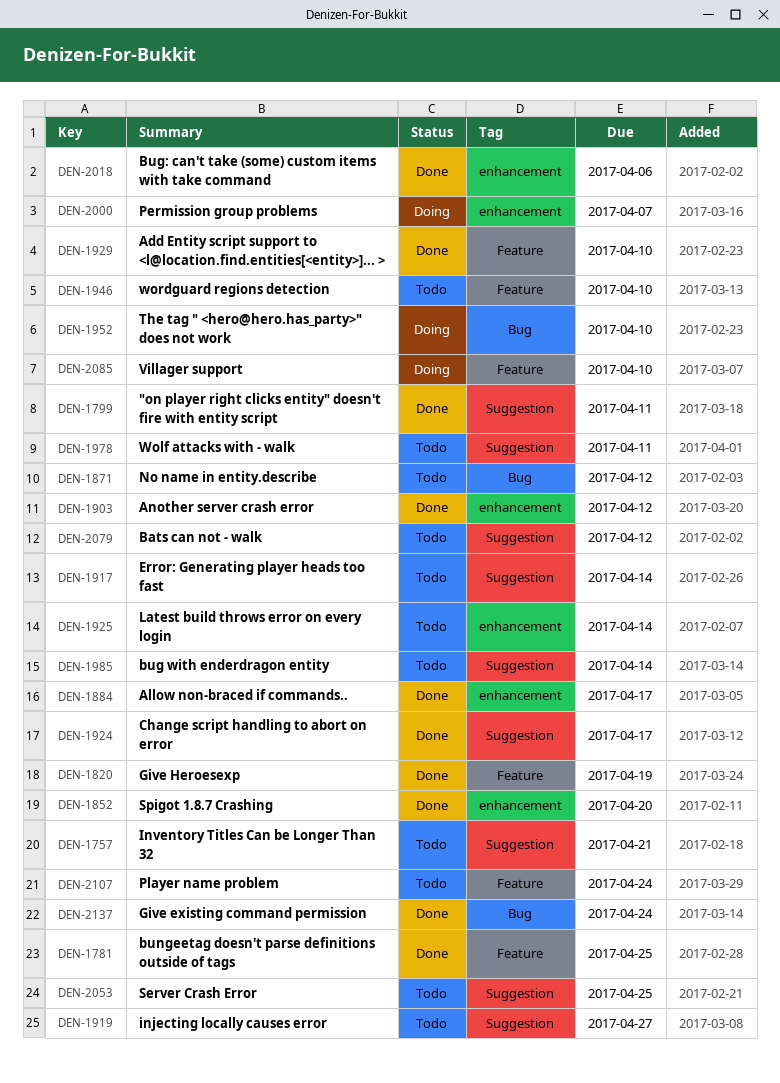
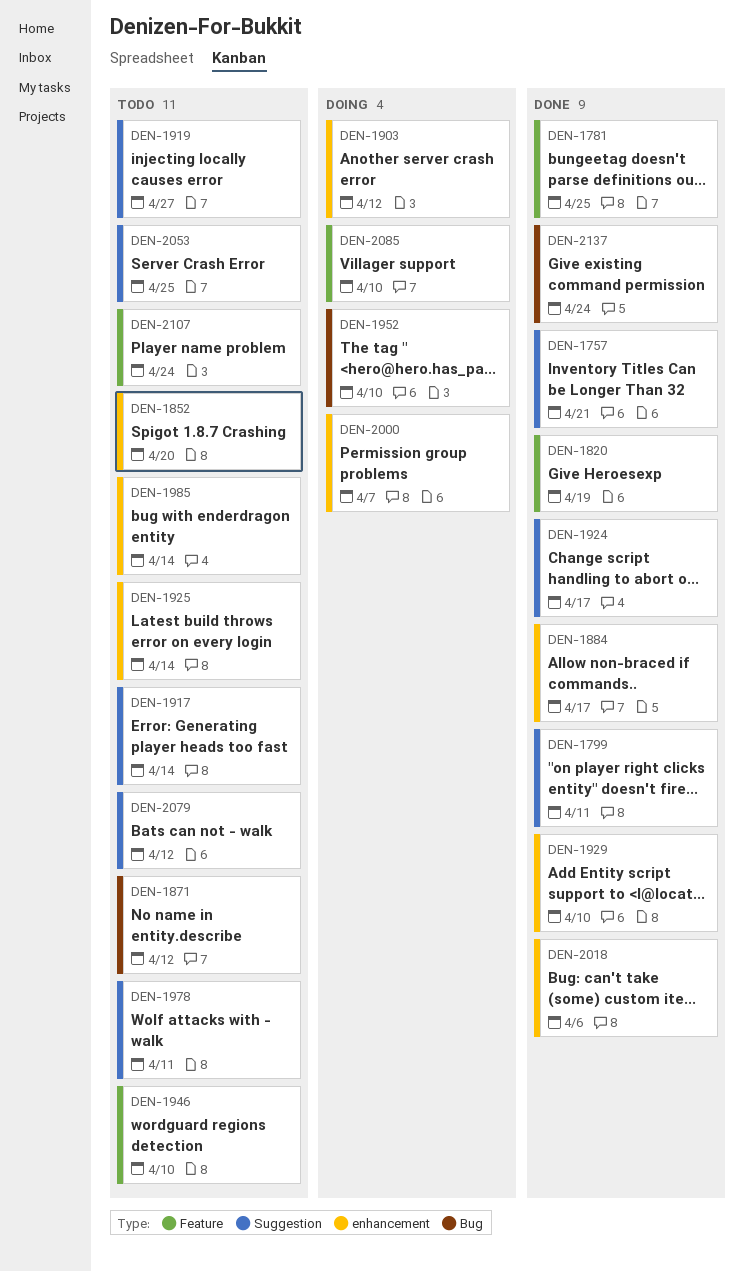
DEN-1757, status: Todo -> Done
DEN-1852, status: Done -> Todo
DEN-1903, status: Done -> Doing
DEN-1929, label: Feature -> enhancement
DEN-1985, label: Suggestion -> enhancement

